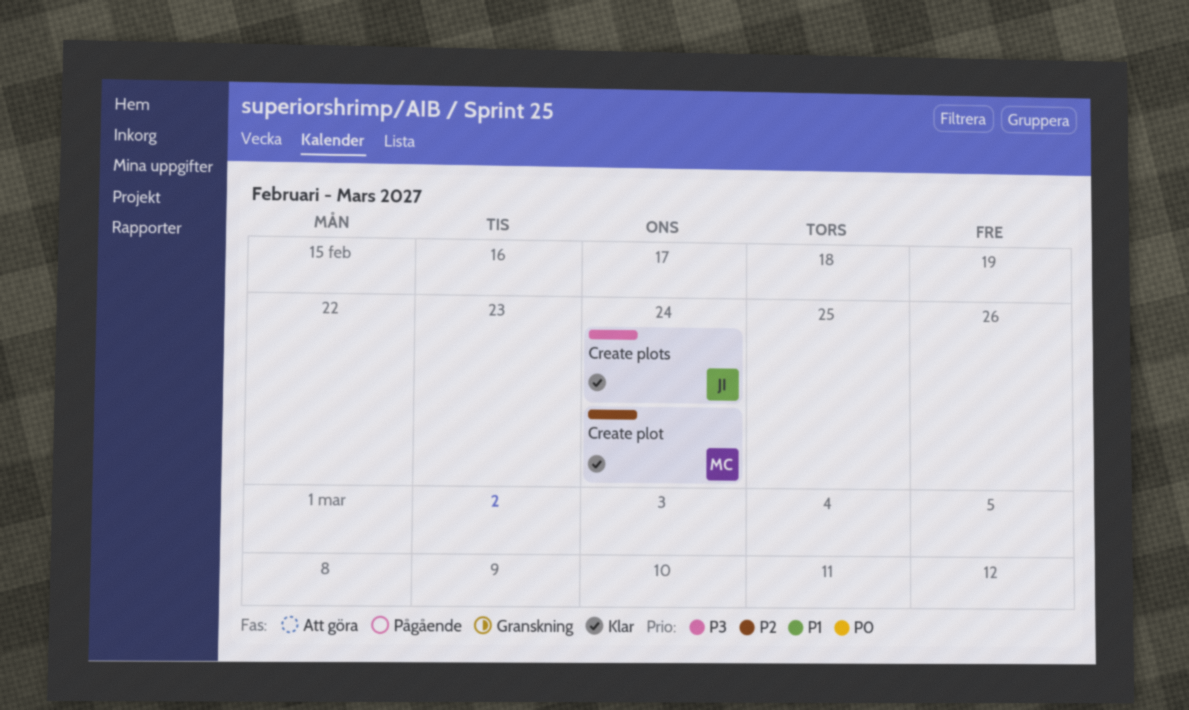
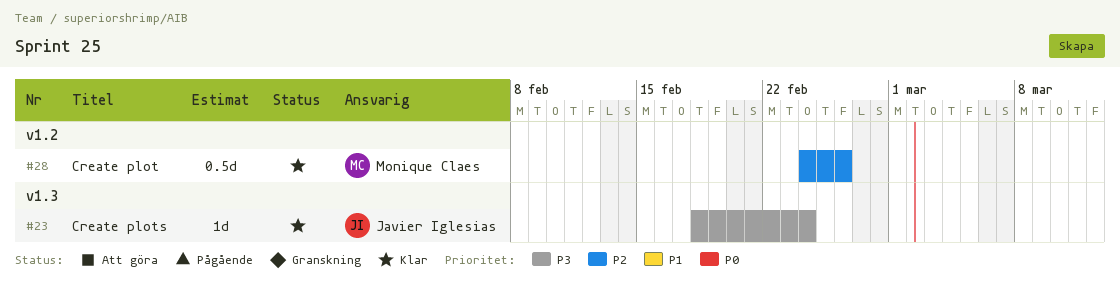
Create plot, due: Feb 24 -> Feb 26

